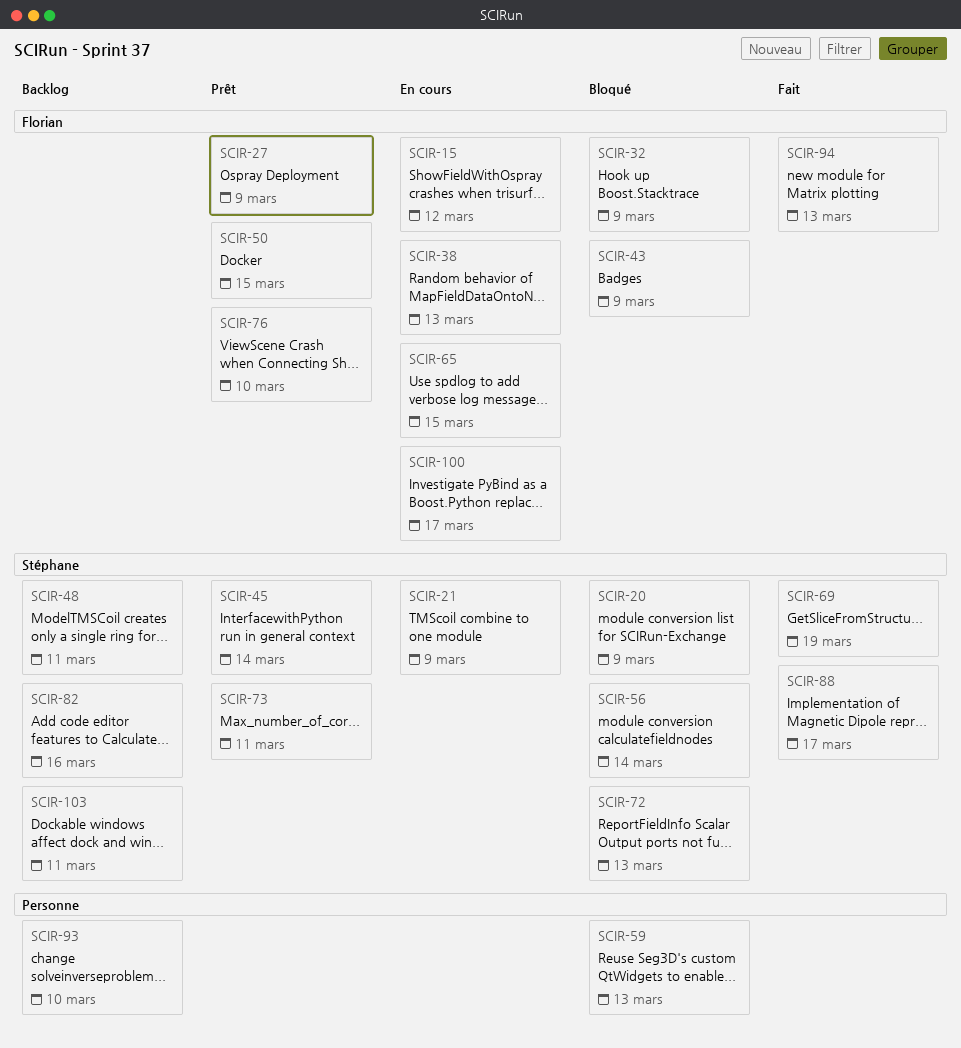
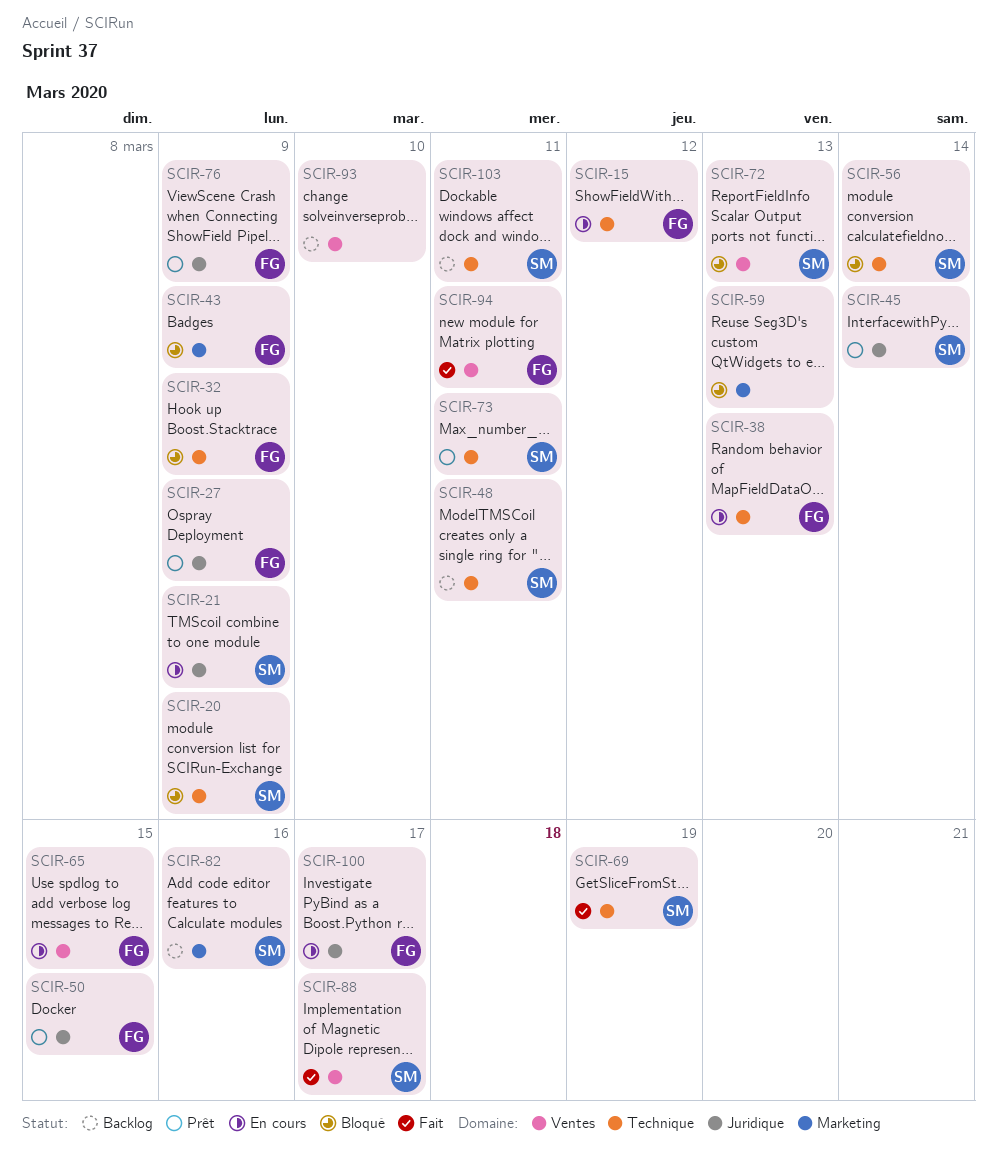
SCIR-76, due: Mar 10 -> Mar 9
SCIR-94, due: Mar 13 -> Mar 11

